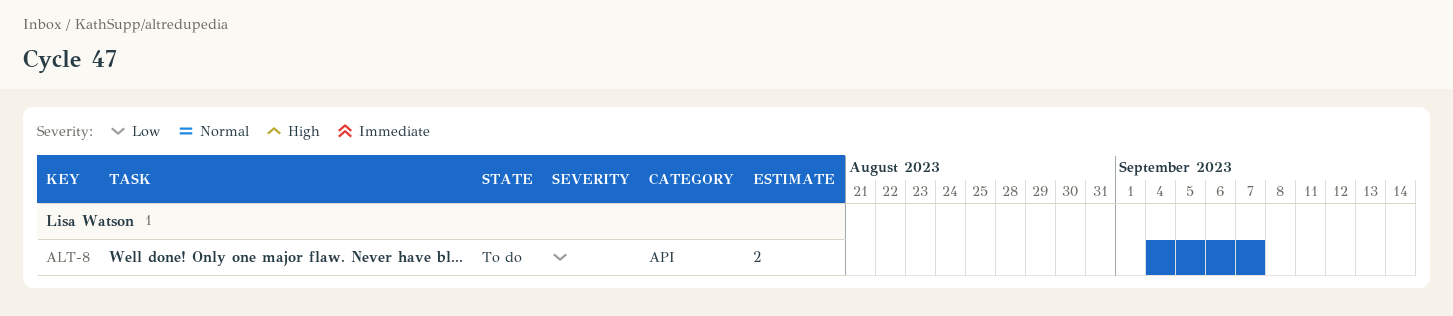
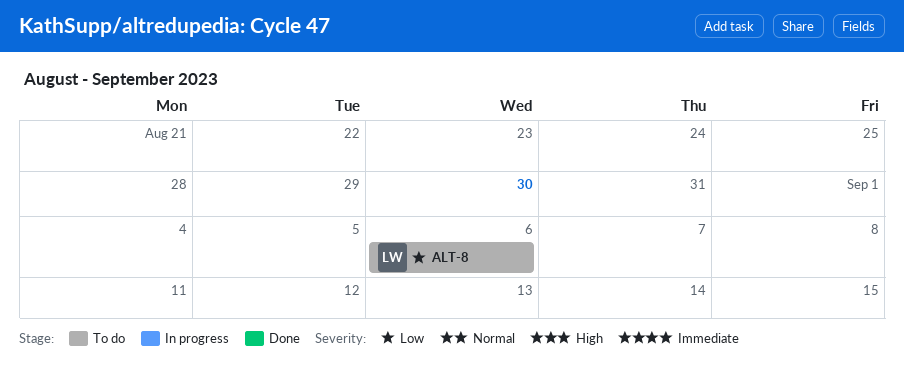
ALT-8, start: Sep 4 -> Sep 6
ALT-8, due: Sep 7 -> Sep 6

